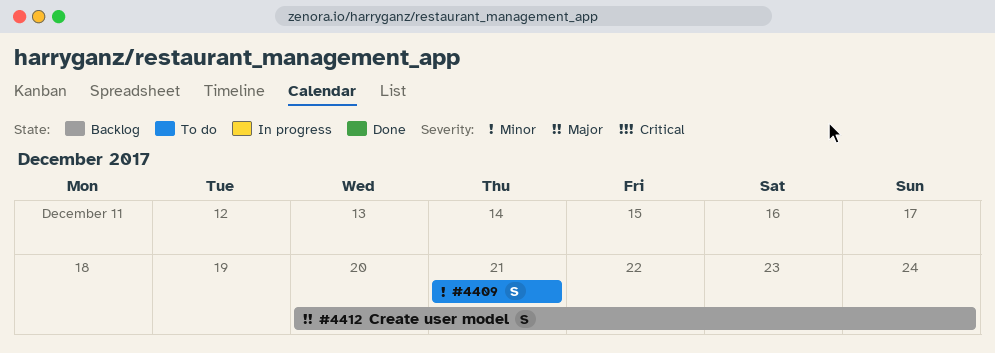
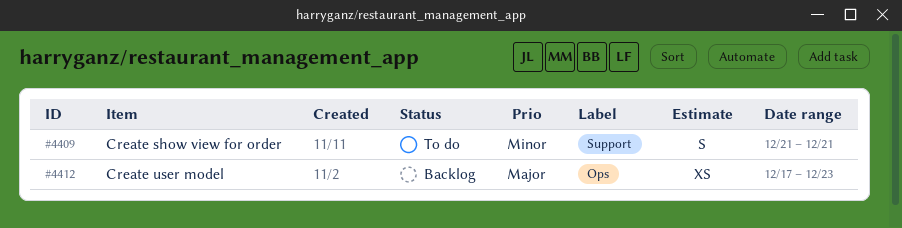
#4412, estimate: S -> XS
#4412, start: Dec 20 -> Dec 17
#4412, due: Dec 24 -> Dec 23

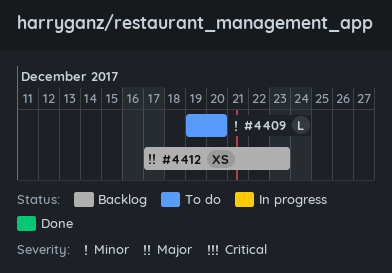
#4409, estimate: S -> L
#4409, start: Dec 21 -> Dec 19
#4409, due: Dec 21 -> Dec 20

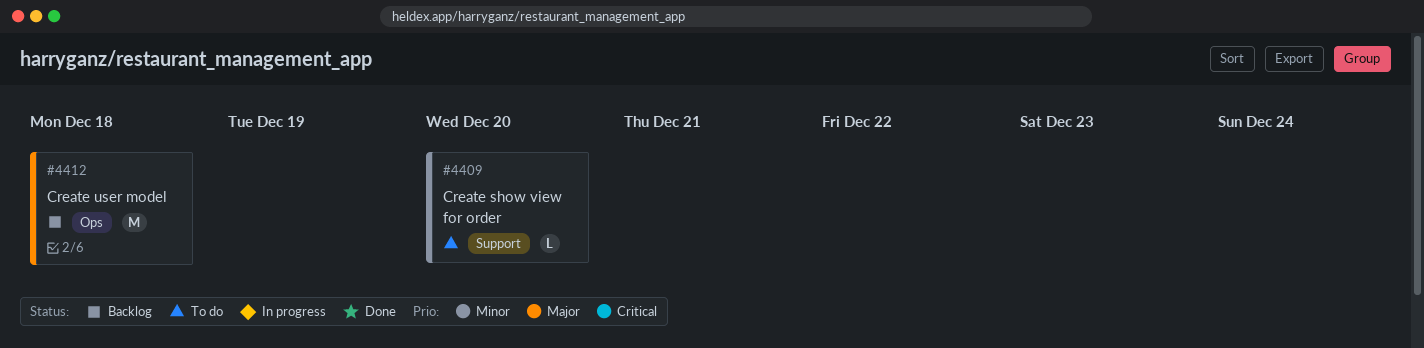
#4412, estimate: XS -> M
#4412, due: Dec 23 -> Dec 18

